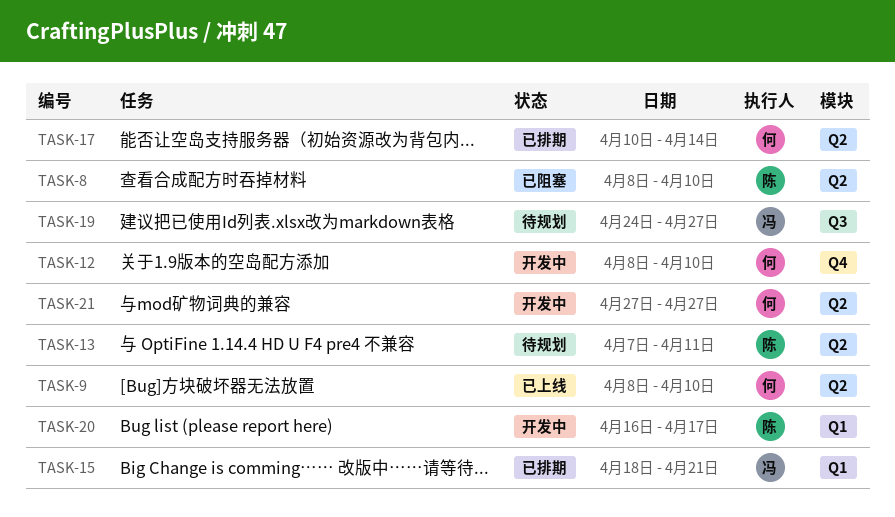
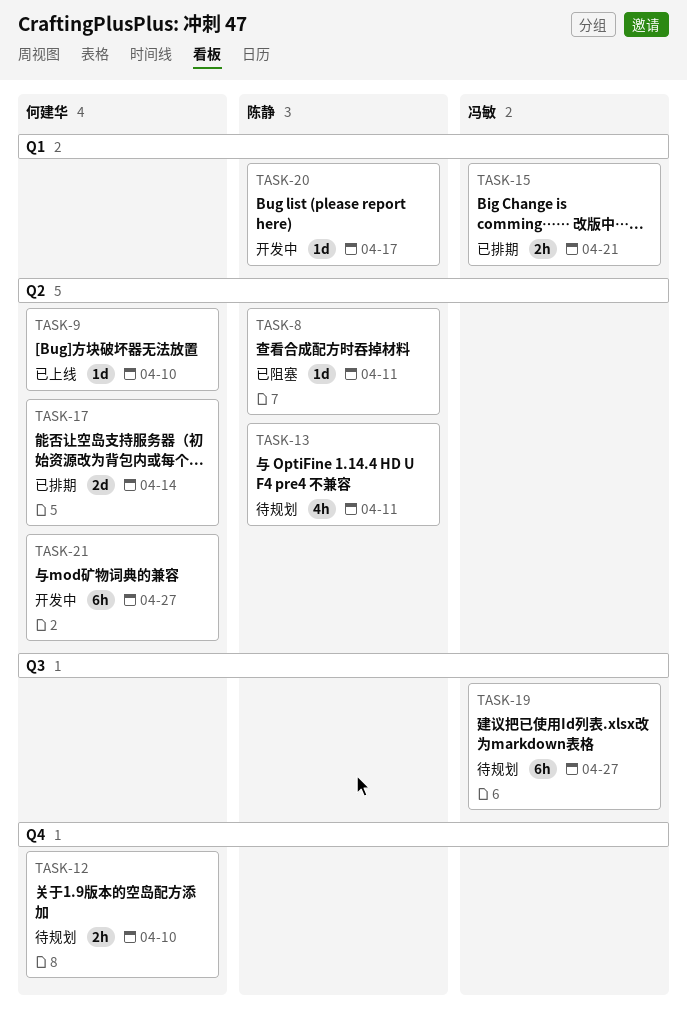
TASK-8, due: Apr 10 -> Apr 11
TASK-12, status: 开发中 -> 待规划

